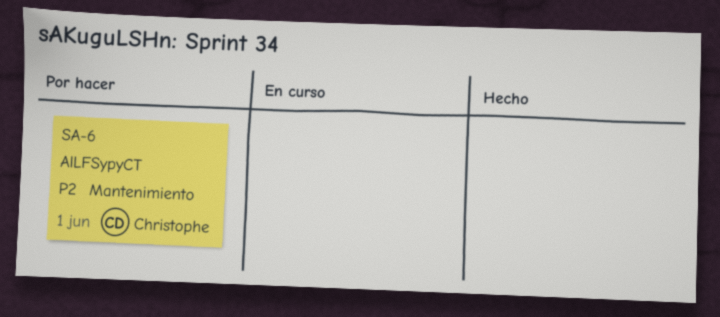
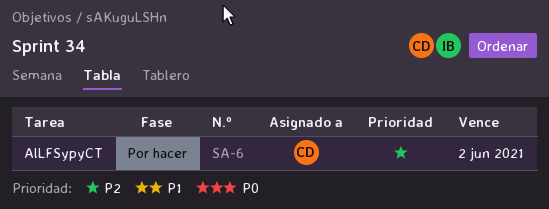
SA-6, due: Jun 1 -> Jun 2

